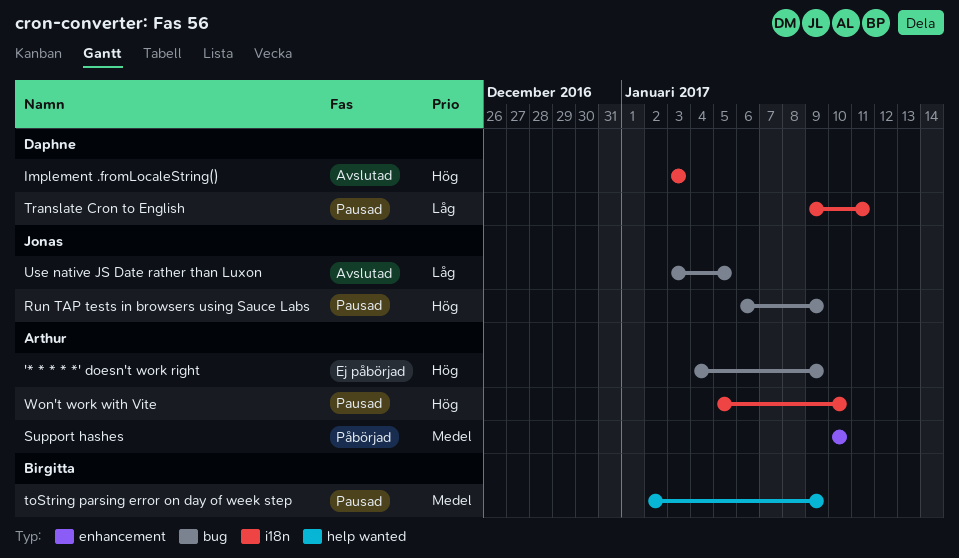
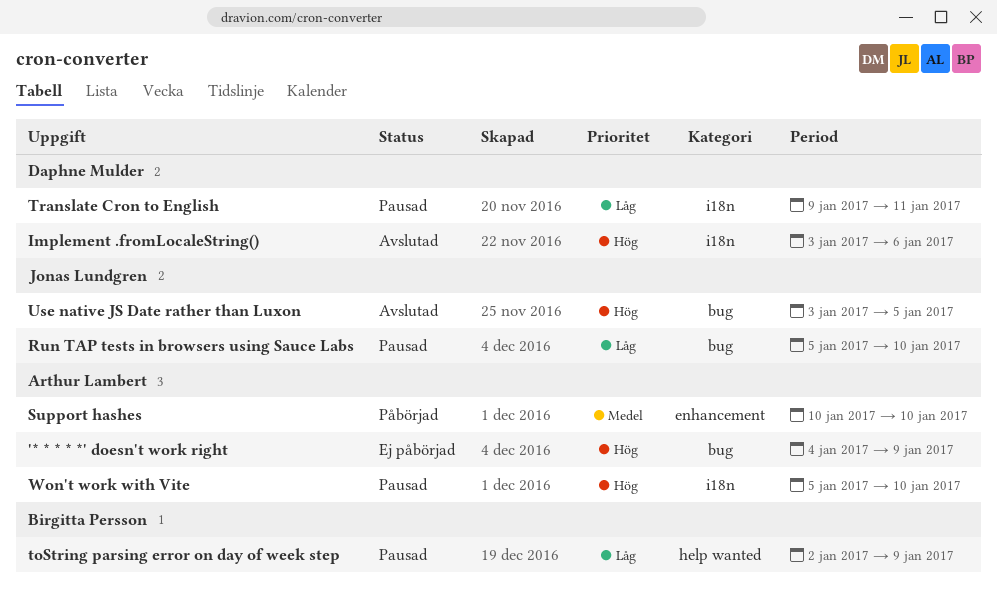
Implement .fromLocaleString(), due: Jan 3 -> Jan 6
Run TAP tests in browsers using Sauce Labs, priority: Hög -> Låg
Run TAP tests in browsers using Sauce Labs, start: Jan 6 -> Jan 5
Run TAP tests in browsers using Sauce Labs, due: Jan 9 -> Jan 10
toString parsing error on day of week step, priority: Medel -> Låg
Use native JS Date rather than Luxon, priority: Låg -> Hög

